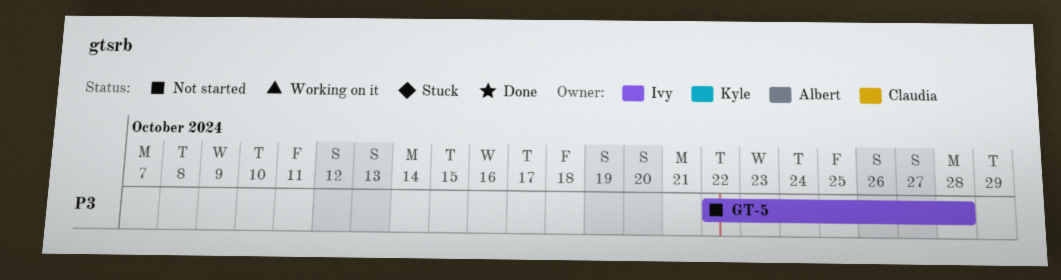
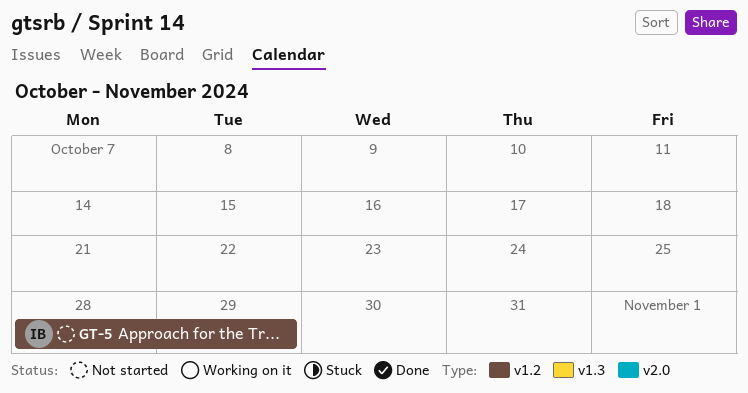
GT-5, start: Oct 22 -> Oct 28
GT-5, due: Oct 28 -> Oct 29

